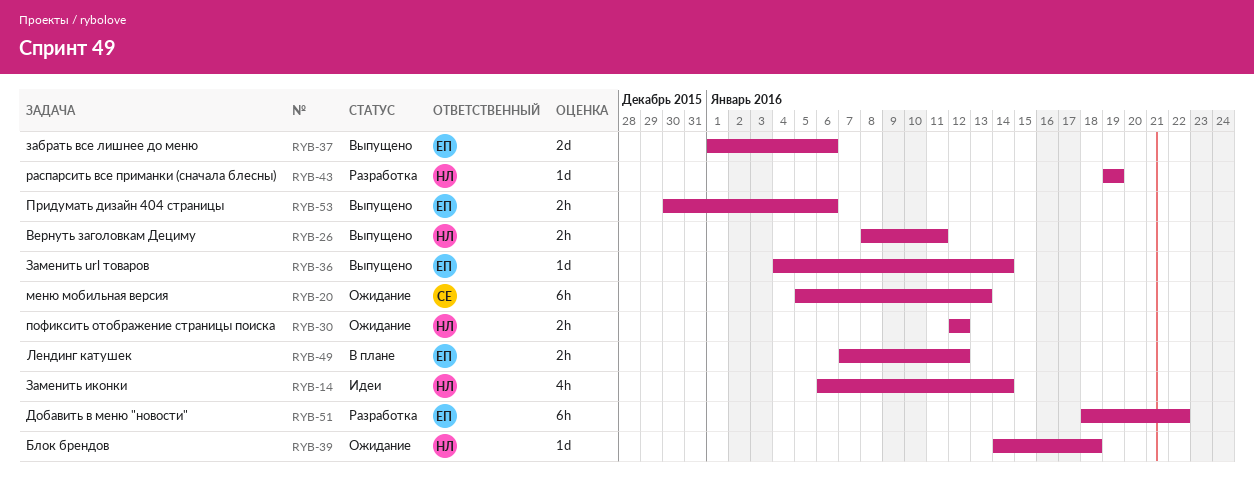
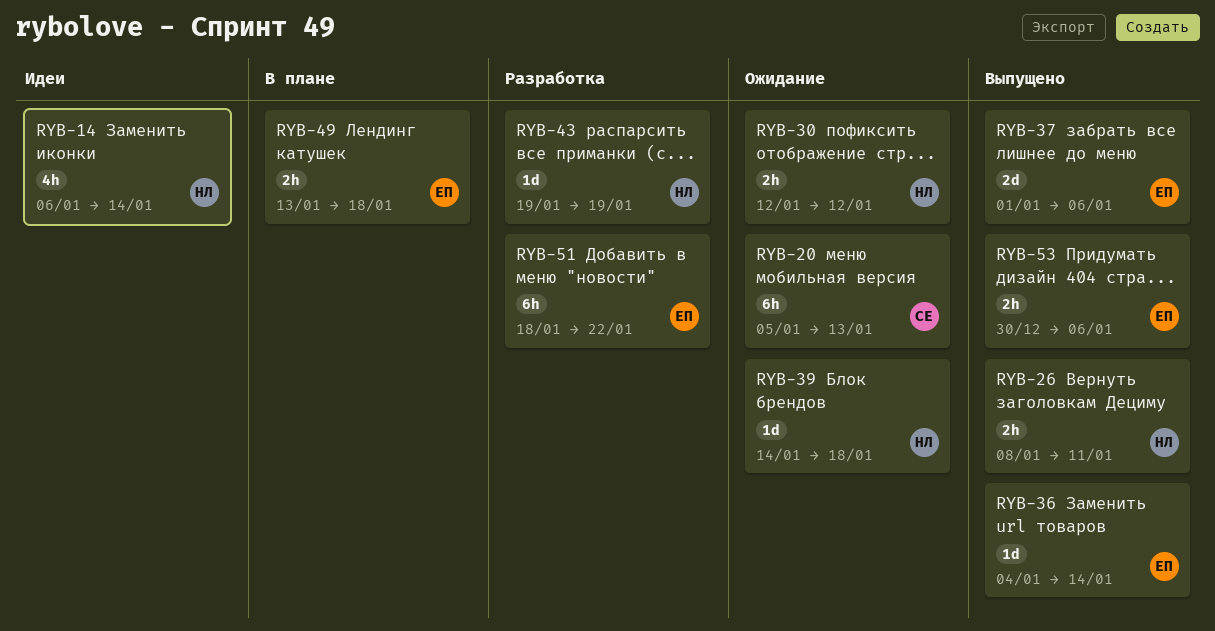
RYB-49, start: Jan 7 -> Jan 13
RYB-49, due: Jan 12 -> Jan 18

